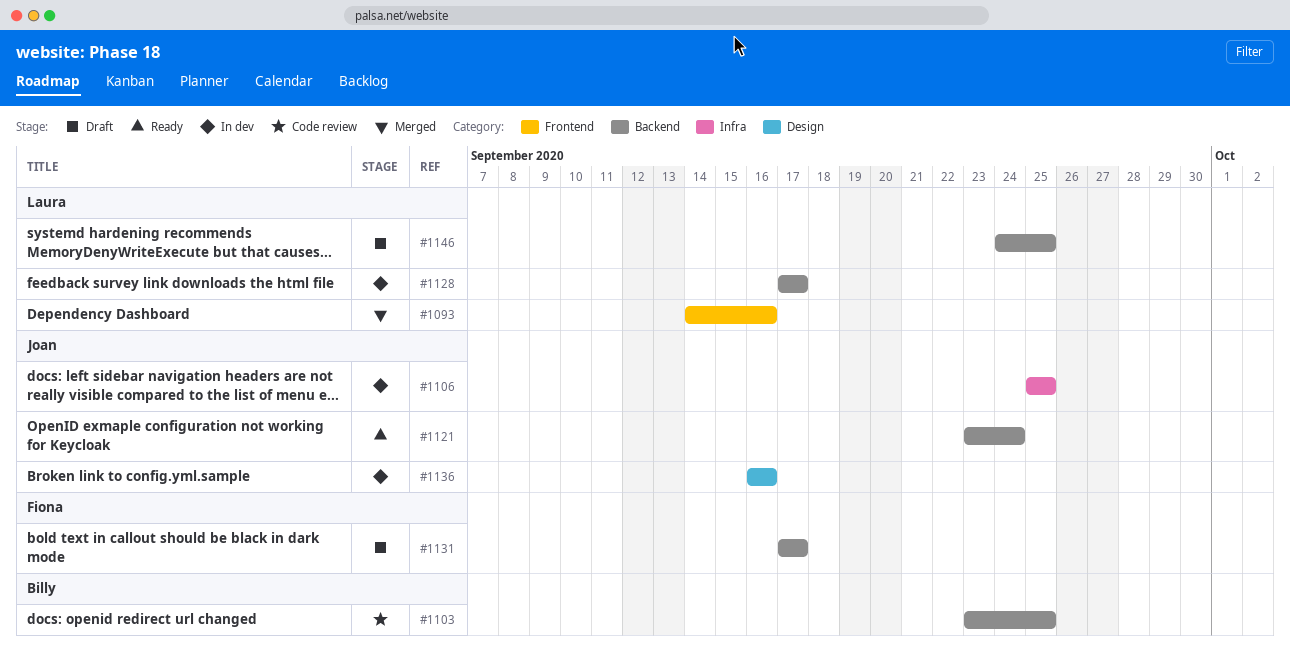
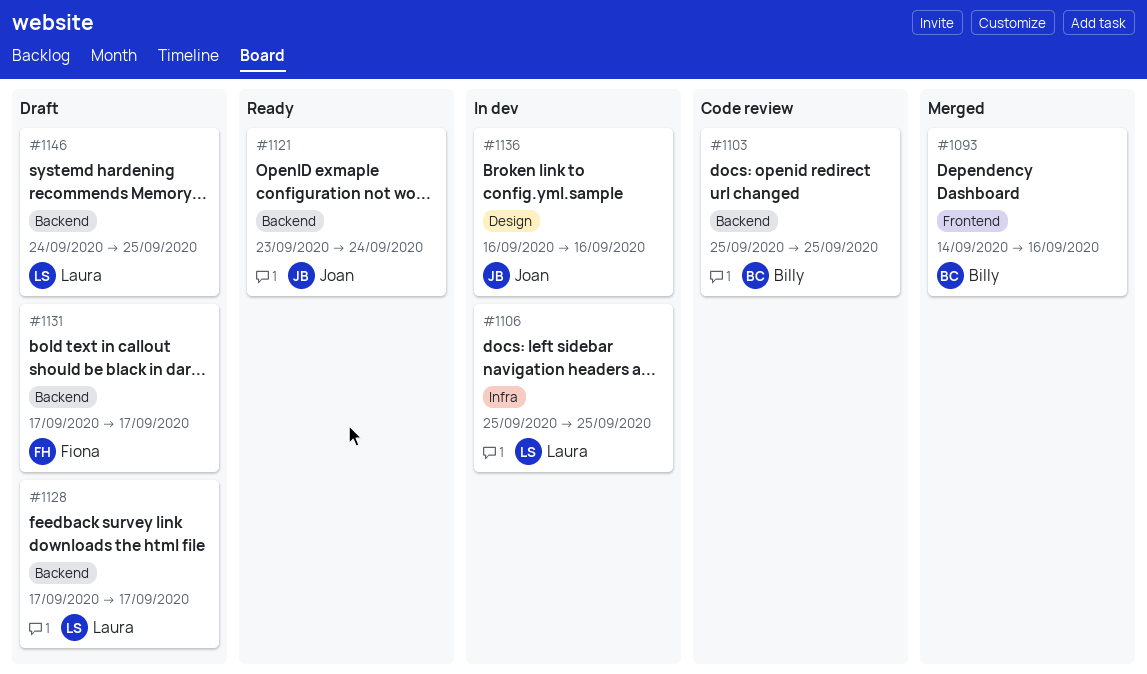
#1093, owner: Laura -> Billy
#1103, start: Sep 23 -> Sep 25
#1106, owner: Joan -> Laura
#1128, status: In dev -> Draft

